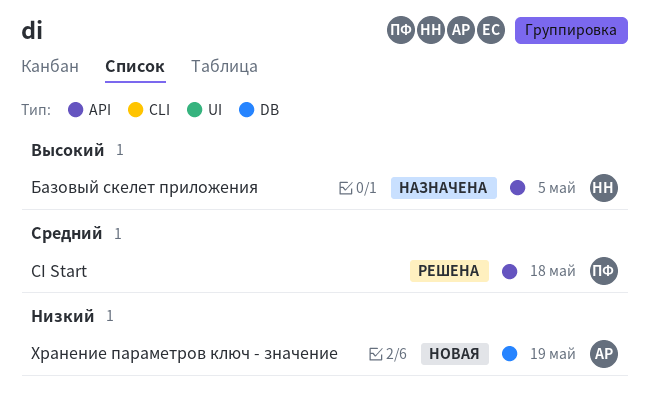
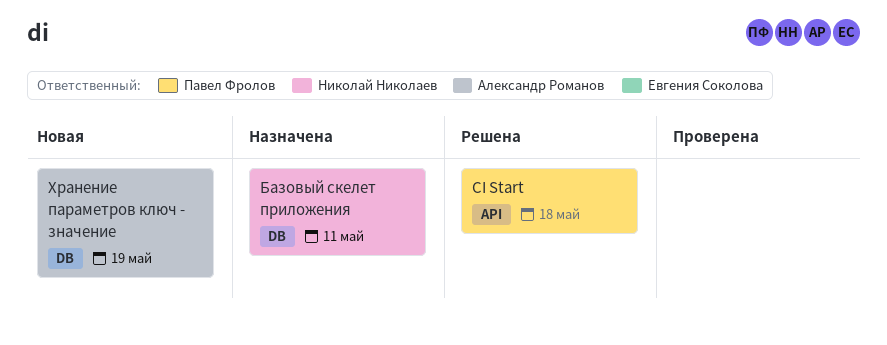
Базовый скелет приложения, label: API -> DB
Базовый скелет приложения, due: May 5 -> May 11

